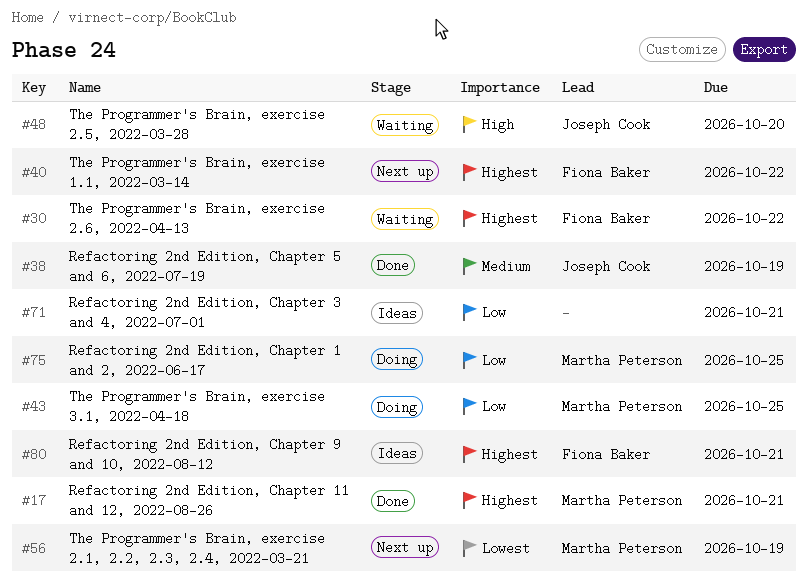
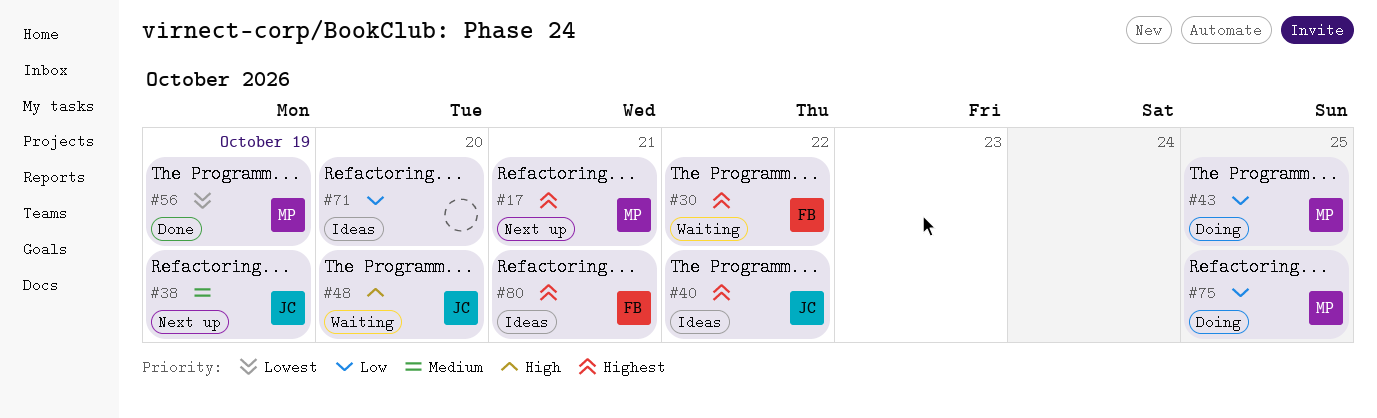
#17, status: Done -> Next up
#38, status: Done -> Next up
#40, status: Next up -> Ideas
#40, owner: Fiona Baker -> Joseph Cook
#56, status: Next up -> Done
#71, due: Oct 21 -> Oct 20

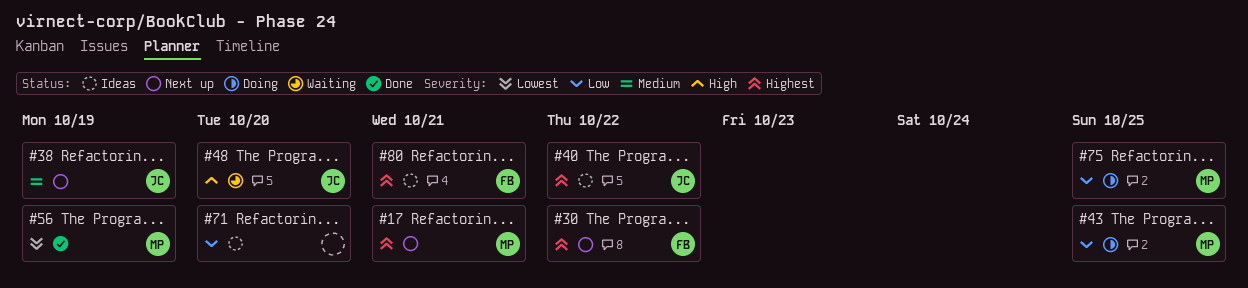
#30, status: Waiting -> Next up

